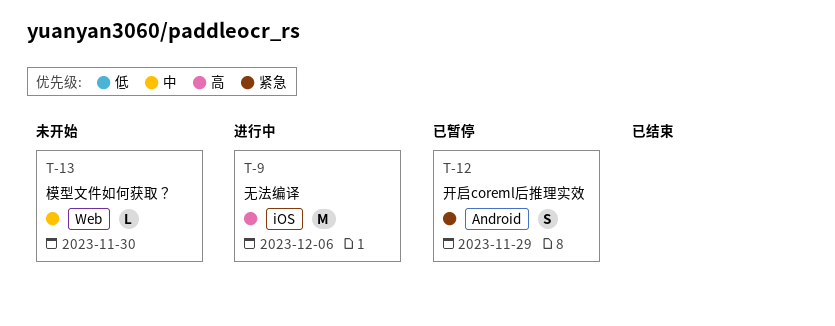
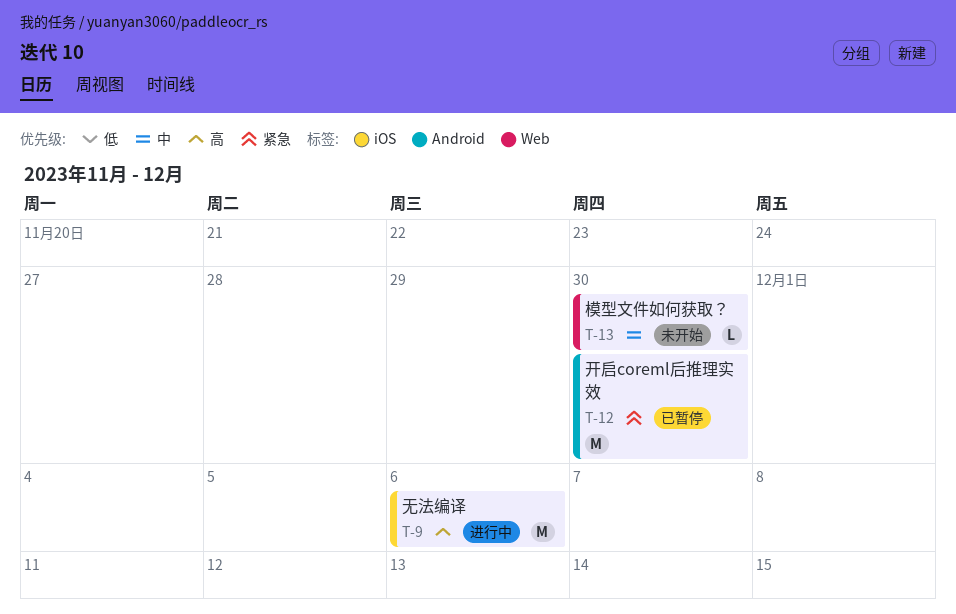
T-12, estimate: S -> M
T-12, due: Nov 29 -> Nov 30

